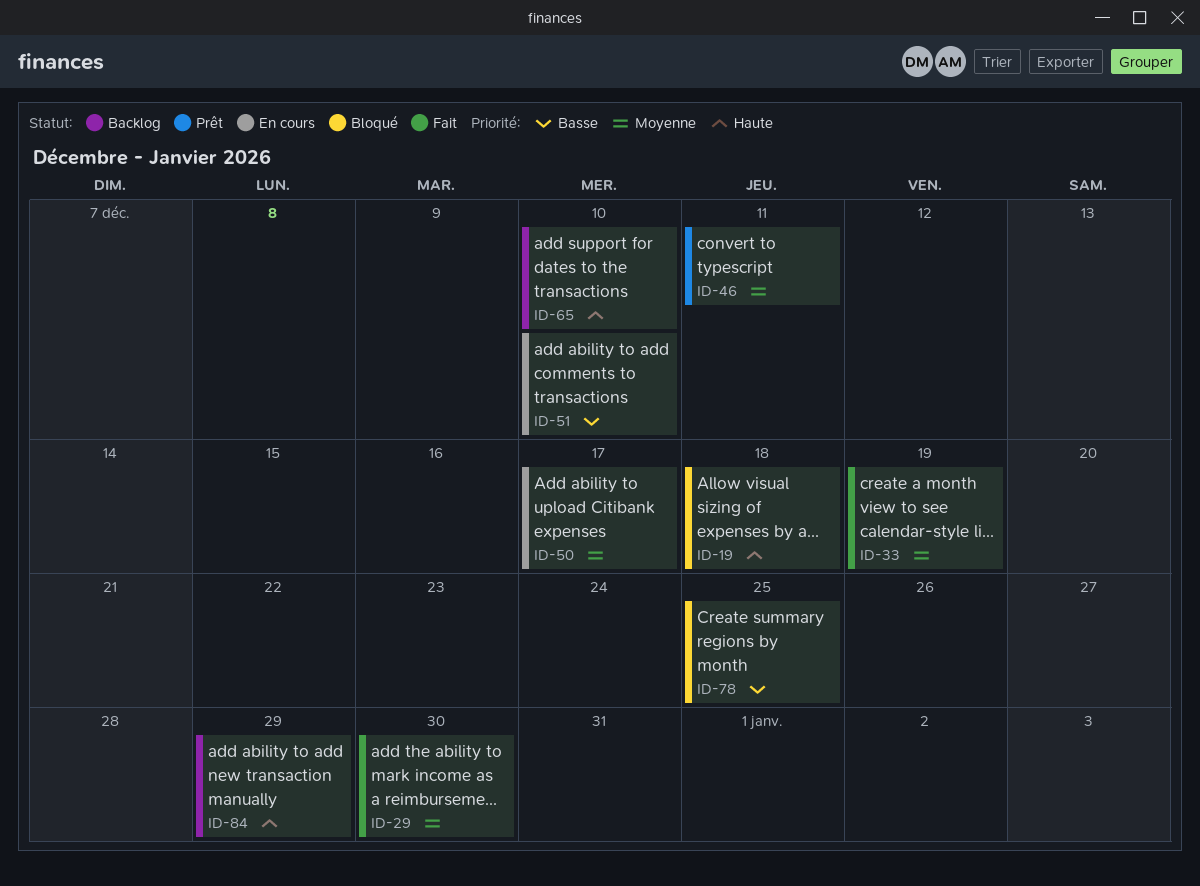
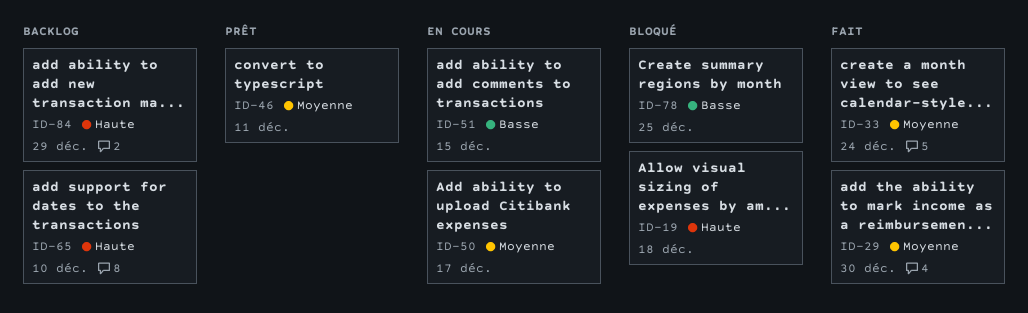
ID-33, due: Dec 19 -> Dec 24
ID-51, due: Dec 10 -> Dec 15

